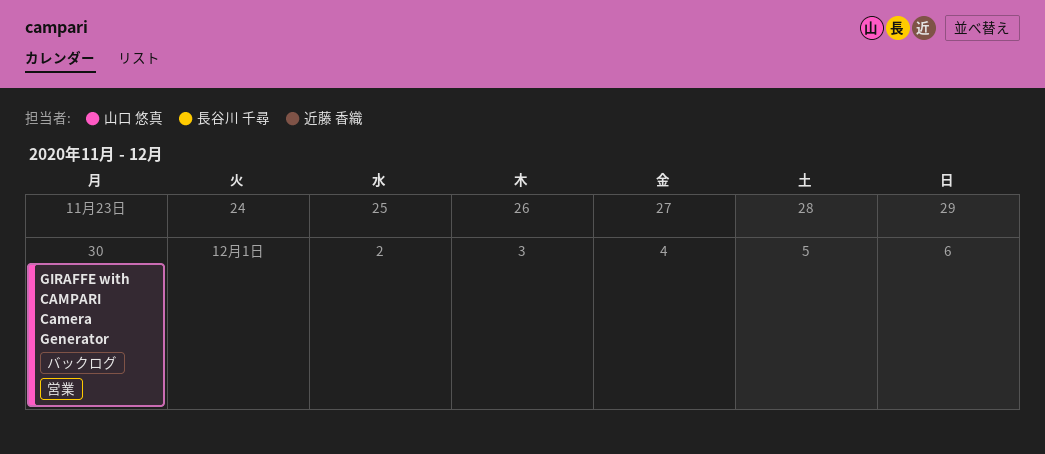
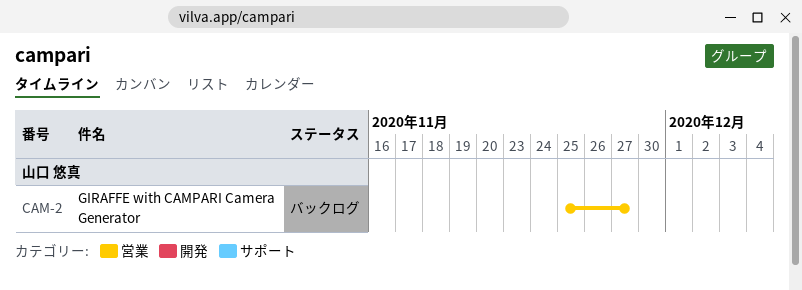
GIRAFFE with CAMPARI Camera Generator, due: Nov 30 -> Nov 27

